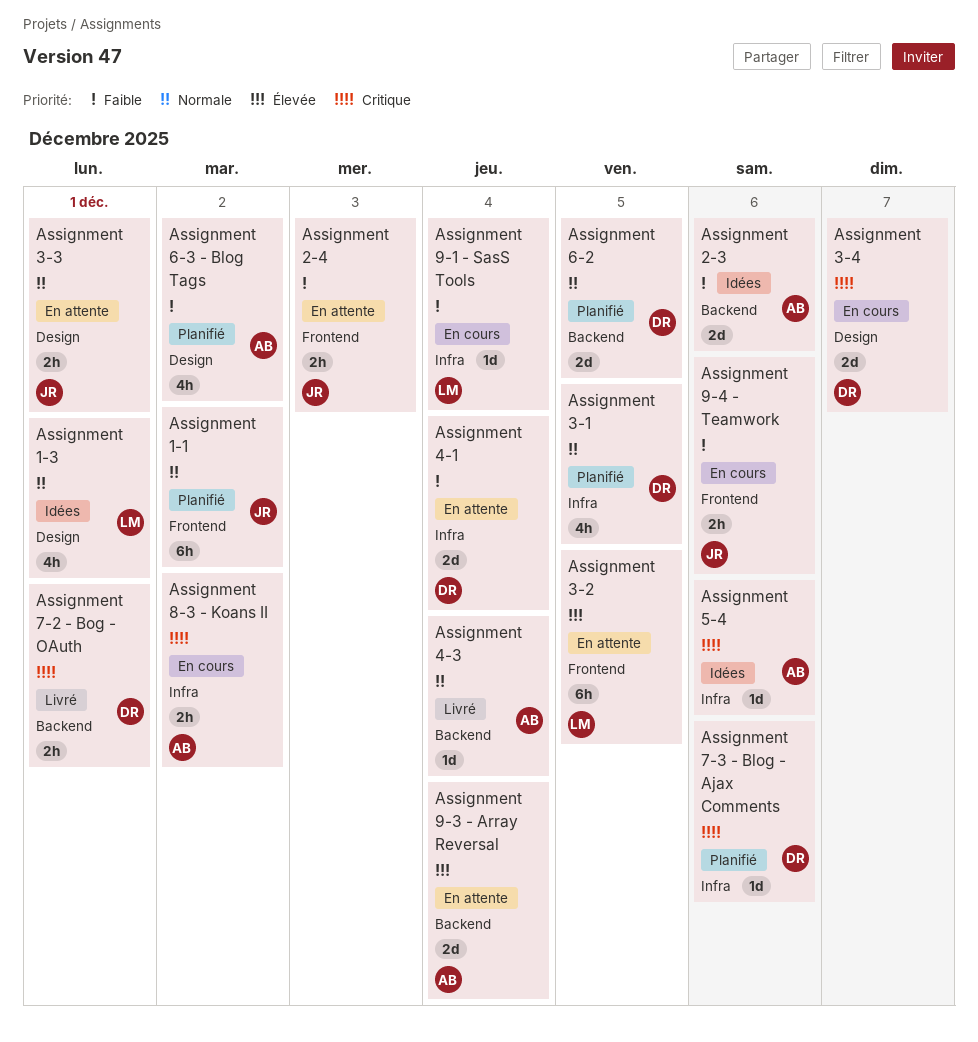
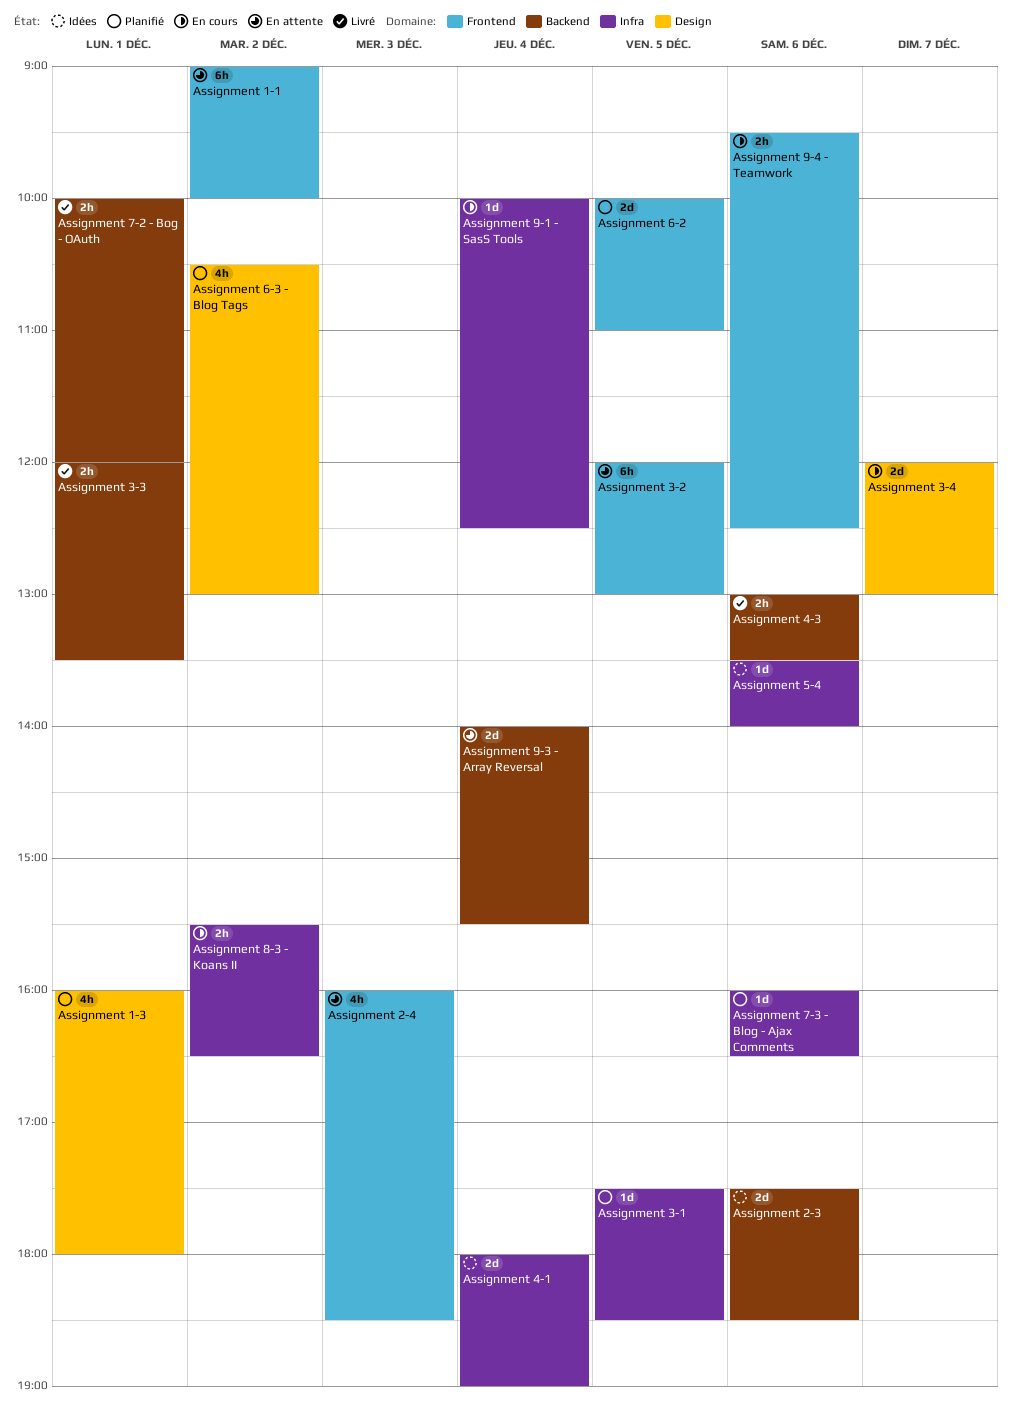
Assignment 1-1, status: Planifié -> En attente
Assignment 1-3, status: Idées -> Planifié
Assignment 2-4, estimate: 2h -> 4h
Assignment 3-1, estimate: 4h -> 1d
Assignment 3-3, status: En attente -> Livré
Assignment 3-3, label: Design -> Backend
Assignment 4-1, status: En attente -> Idées
Assignment 4-3, estimate: 1d -> 2h
Assignment 4-3, day: Dec 4 -> Dec 6
Assignment 6-2, label: Backend -> Frontend

